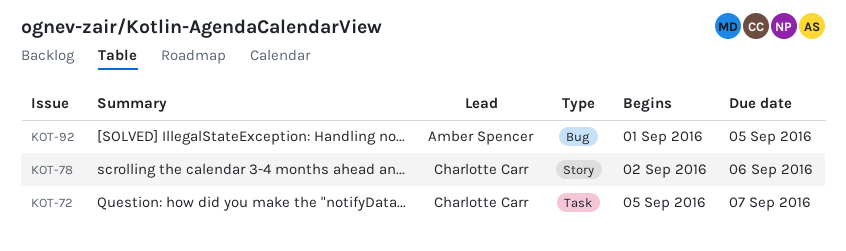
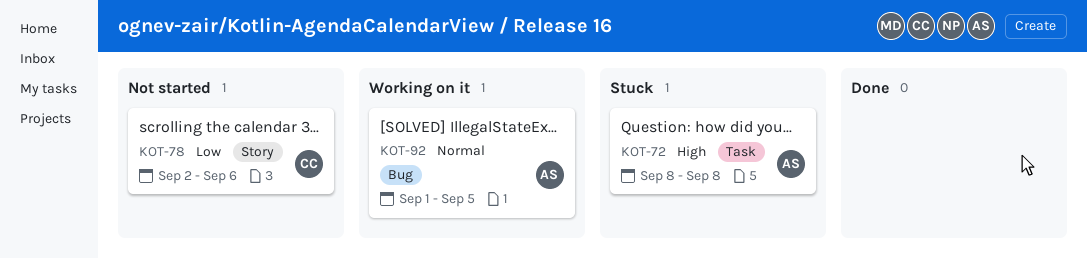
KOT-72, owner: Charlotte Carr -> Amber Spencer
KOT-72, start: Sep 5 -> Sep 8
KOT-72, due: Sep 7 -> Sep 8

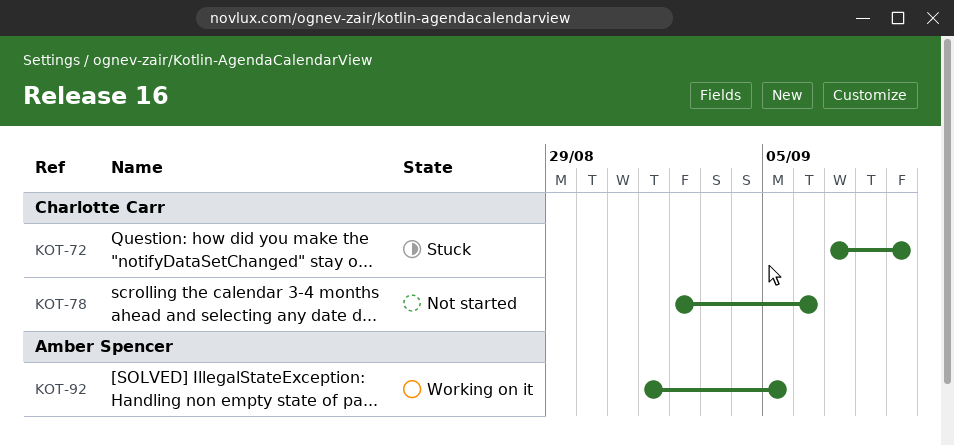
KOT-72, owner: Amber Spencer -> Charlotte Carr
KOT-72, start: Sep 8 -> Sep 7
KOT-72, due: Sep 8 -> Sep 9

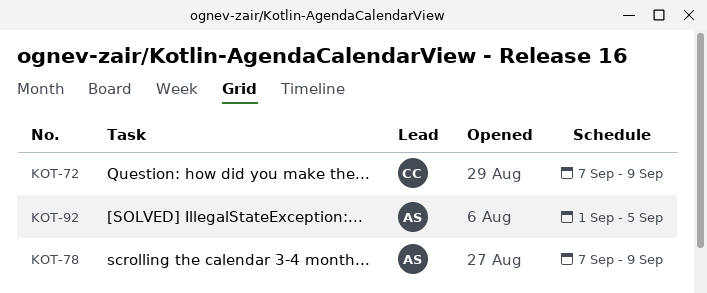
KOT-78, owner: Charlotte Carr -> Amber Spencer
KOT-78, start: Sep 2 -> Sep 7
KOT-78, due: Sep 6 -> Sep 9

